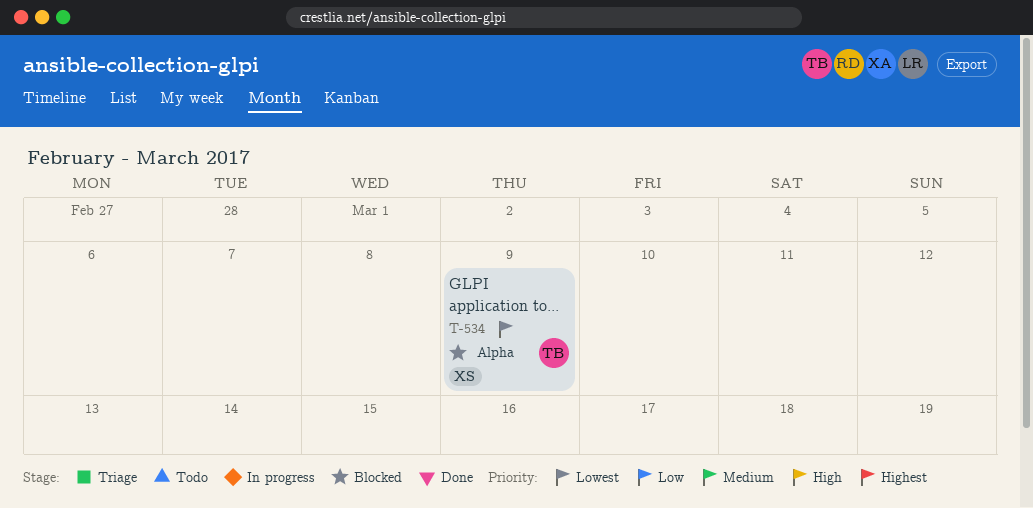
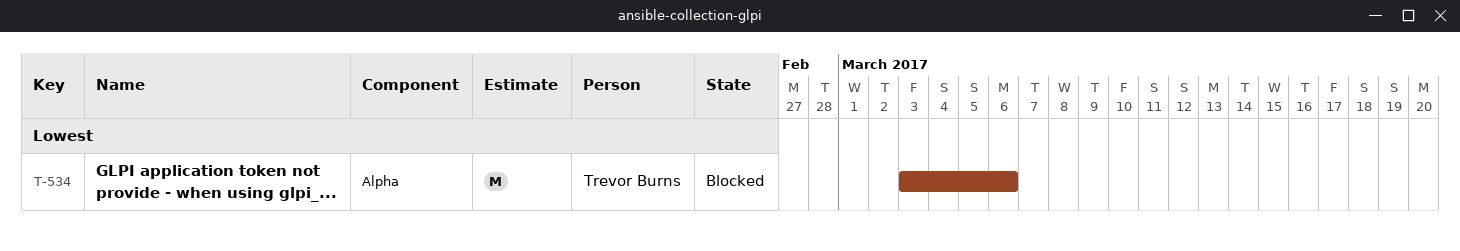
T-534, estimate: XS -> M
T-534, due: Mar 9 -> Mar 6

